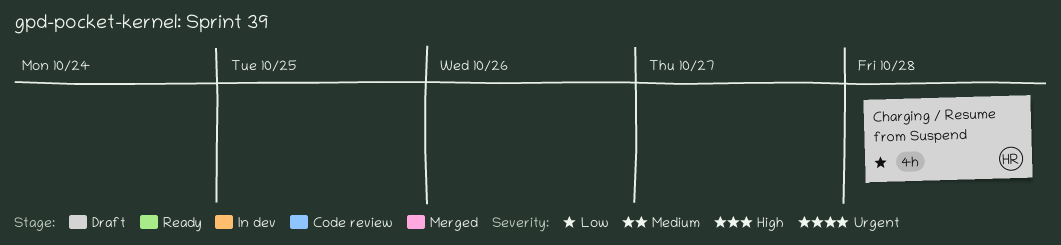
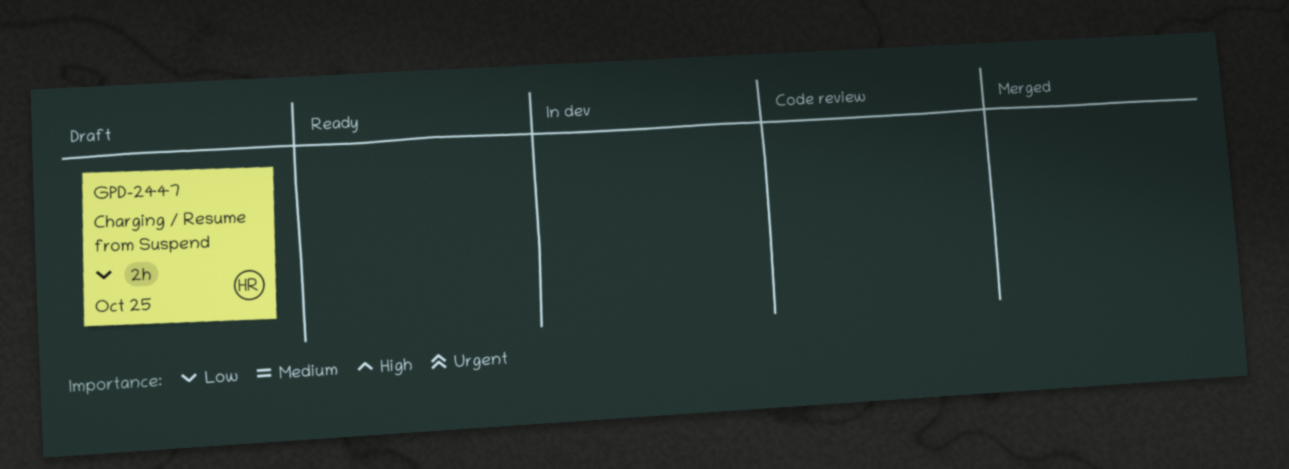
Charging / Resume from Suspend, estimate: 4h -> 2h
Charging / Resume from Suspend, due: Oct 28 -> Oct 25

